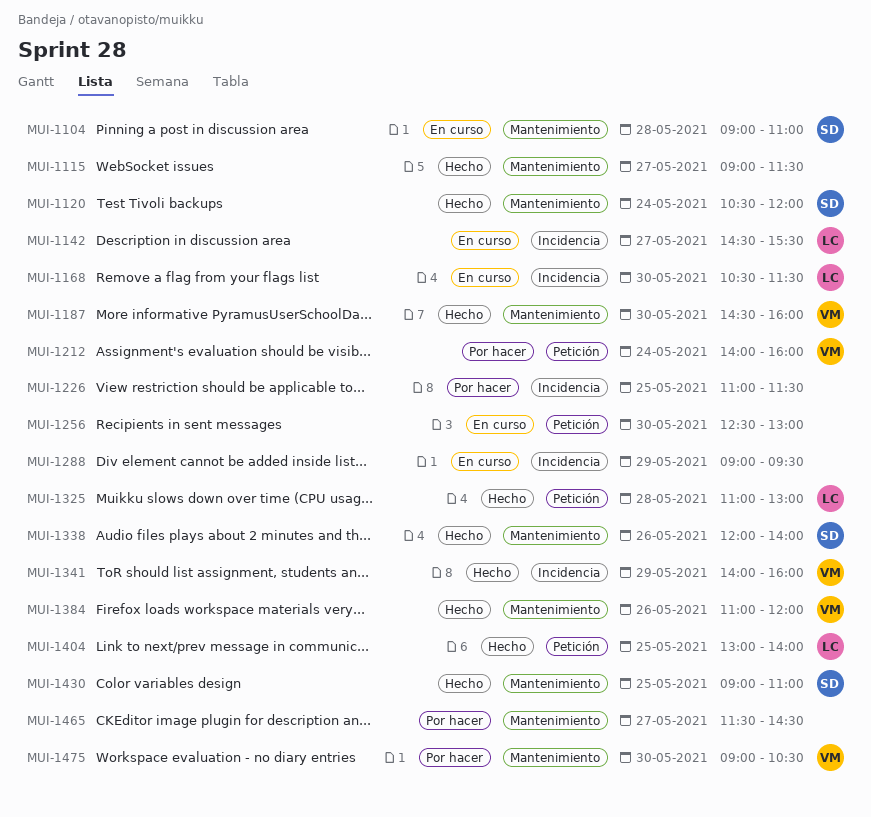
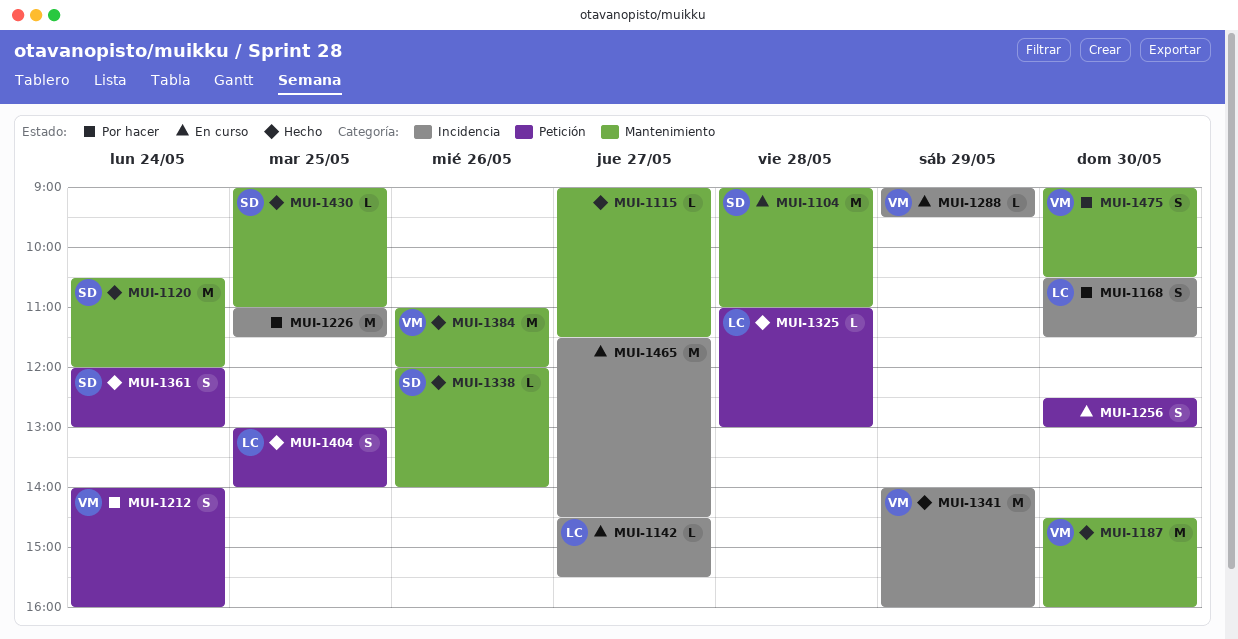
MUI-1168, status: En curso -> Por hacer
MUI-1288, owner: none -> VM
MUI-1361: none -> present
MUI-1465, status: Por hacer -> En curso
MUI-1465, label: Mantenimiento -> Incidencia

